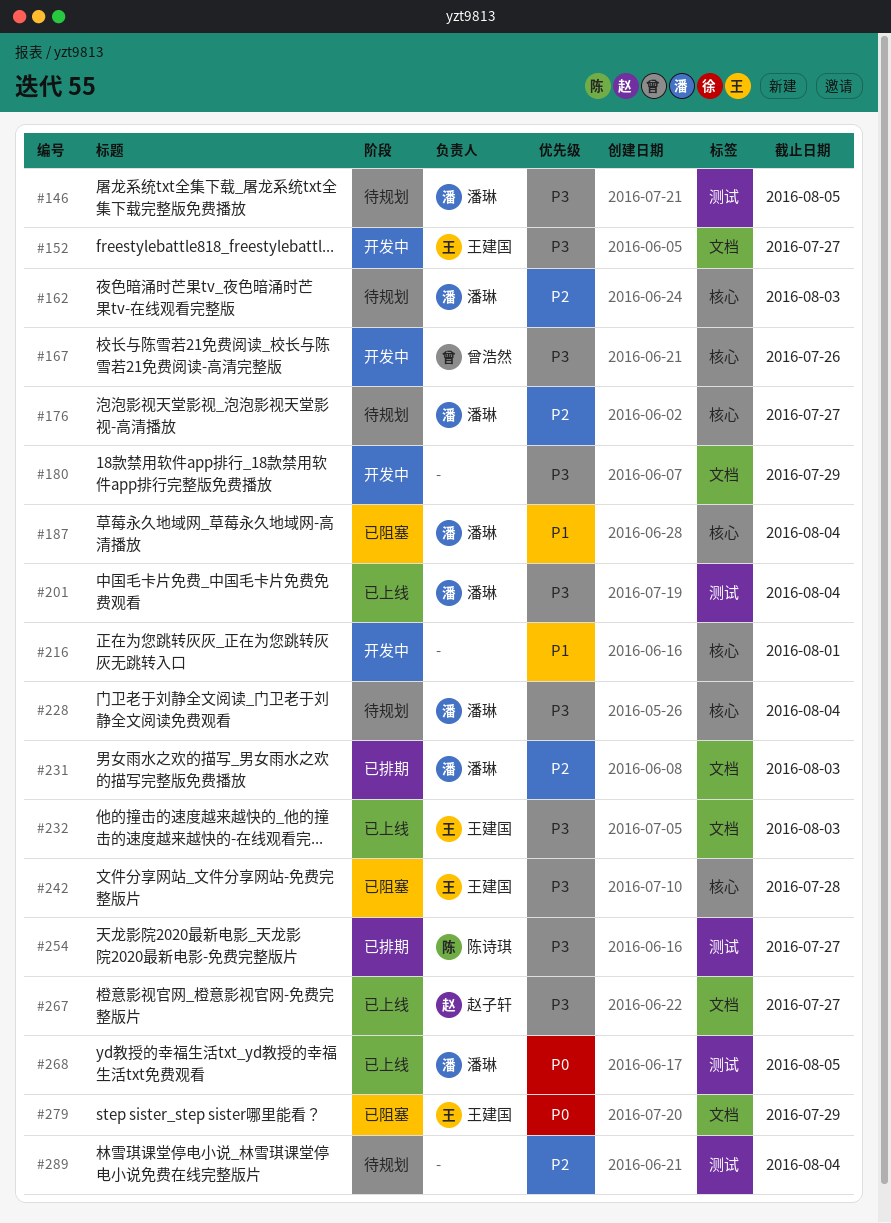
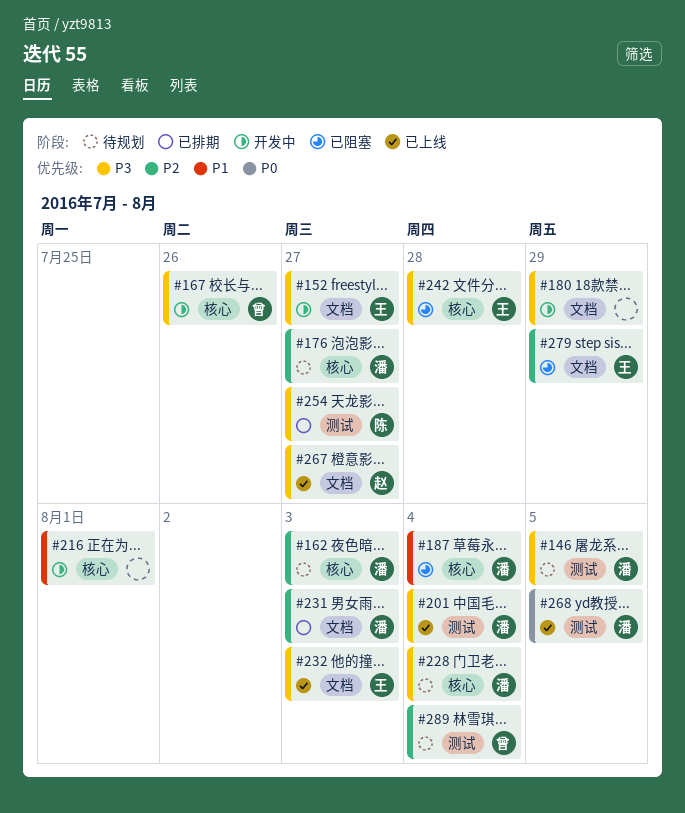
#279, priority: P0 -> P2
#289, owner: none -> 曾浩然

